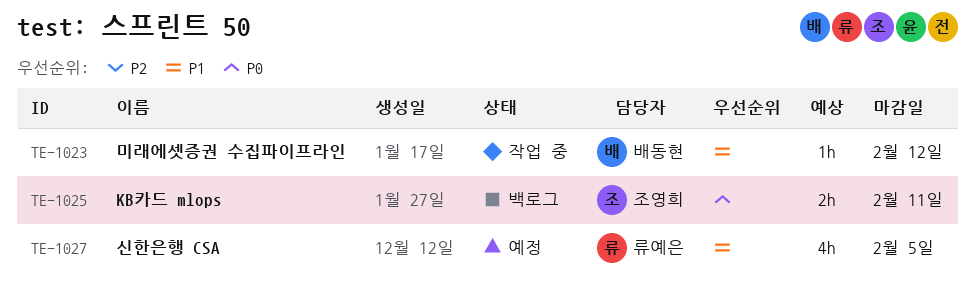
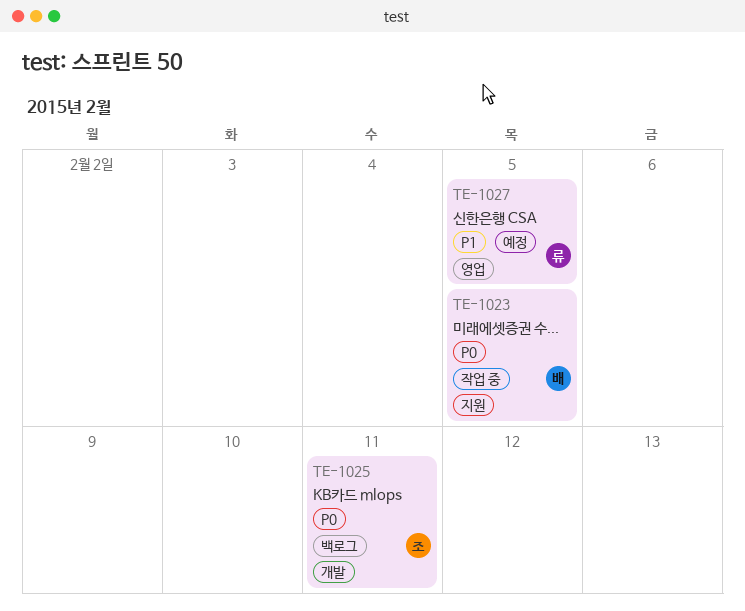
TE-1023, priority: P1 -> P0
TE-1023, due: Feb 12 -> Feb 5

